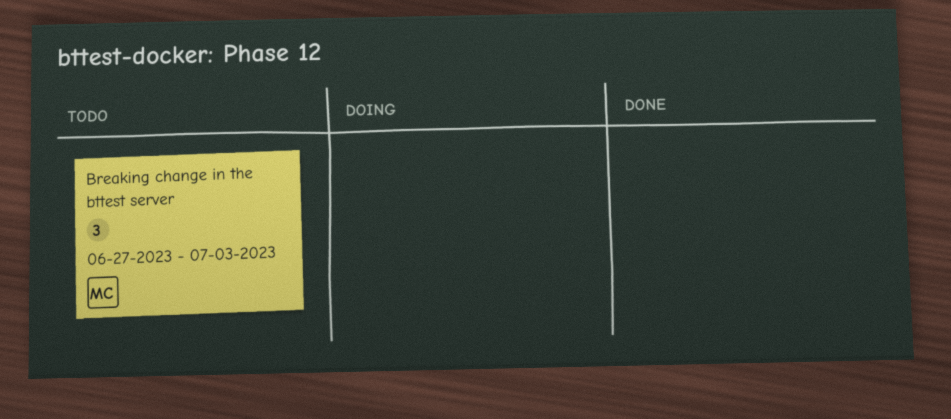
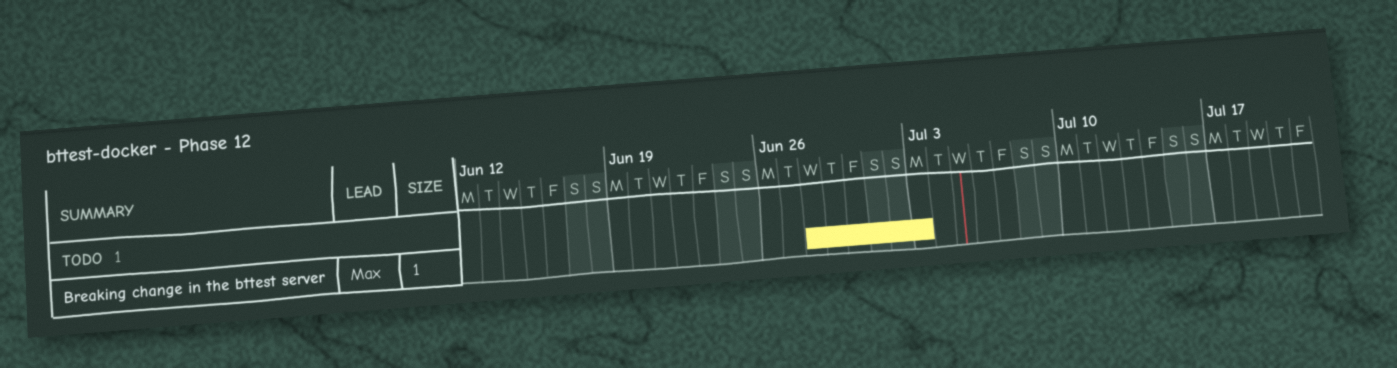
Breaking change in the bttest server, estimate: 3 -> 1
Breaking change in the bttest server, start: Jun 27 -> Jun 28

